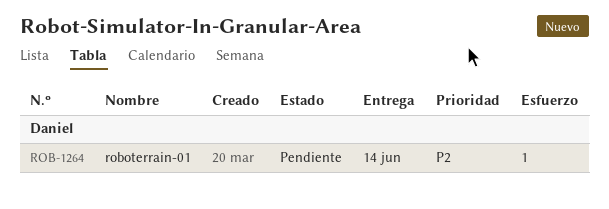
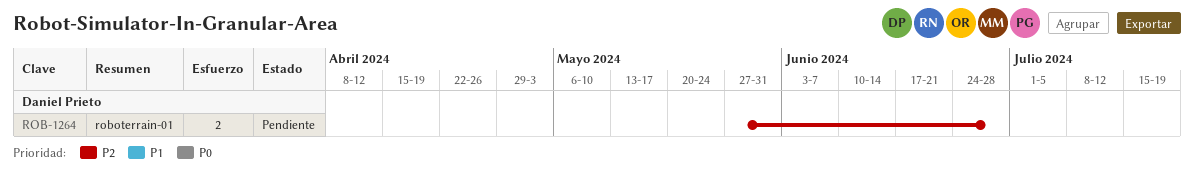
ROB-1264, estimate: 1 -> 2
ROB-1264, due: Jun 14 -> Jun 28

